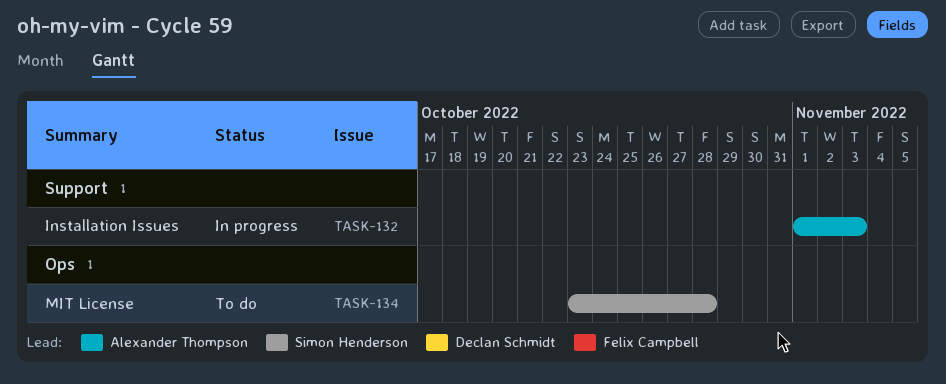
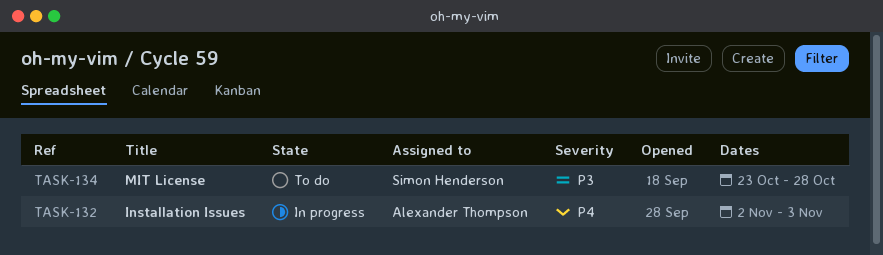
TASK-132, start: Nov 1 -> Nov 2

